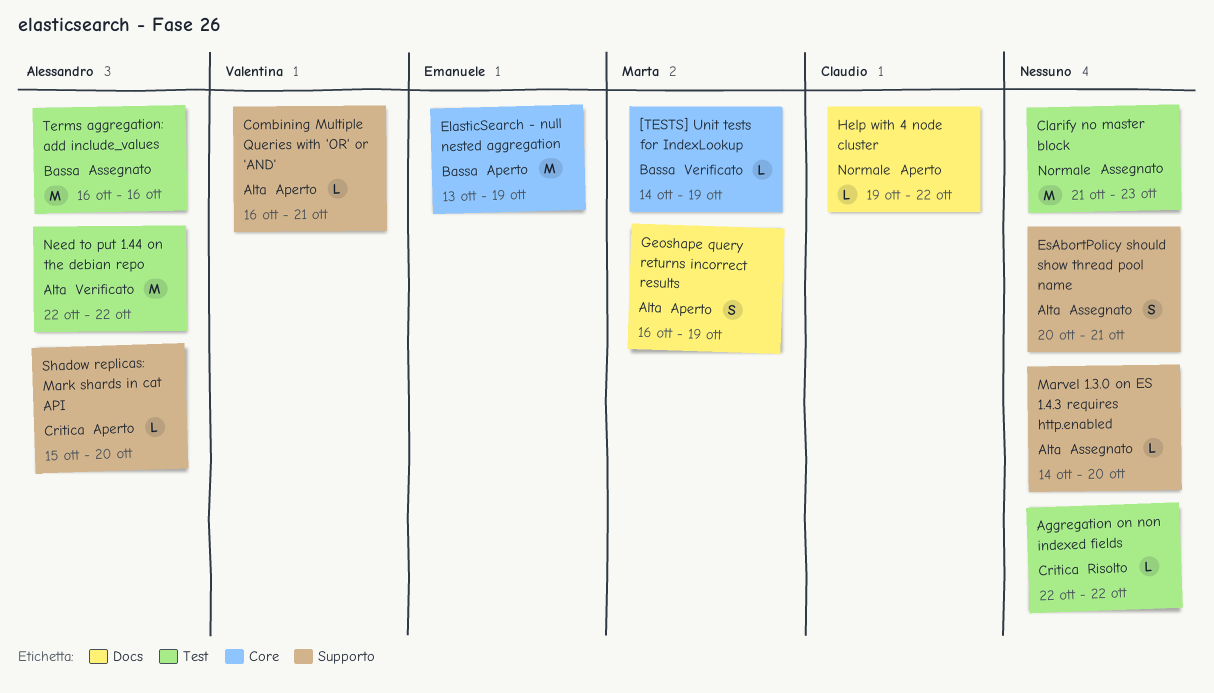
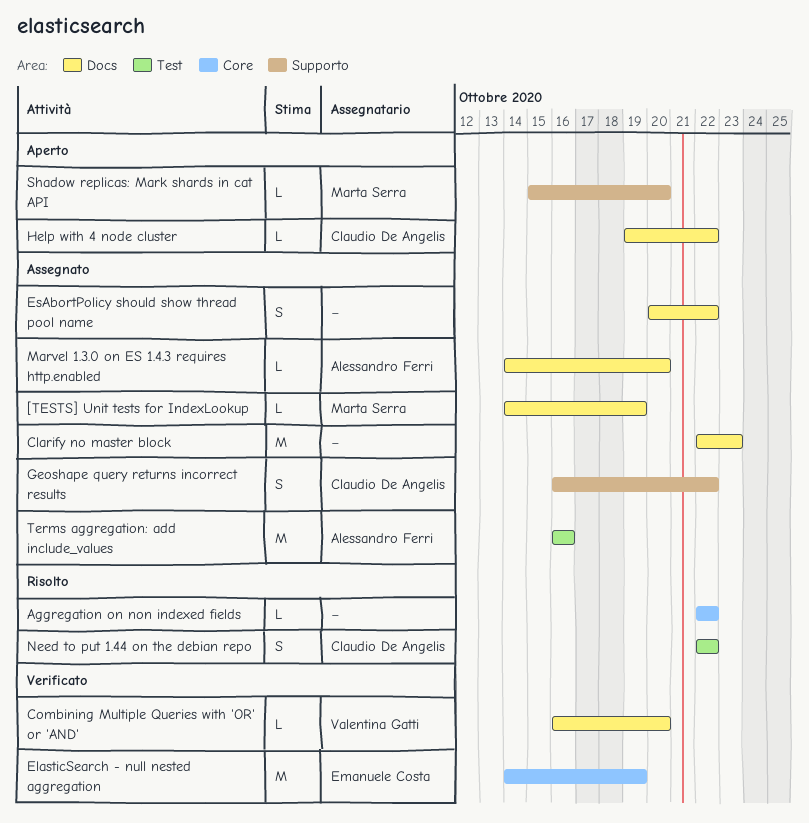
[TESTS] Unit tests for IndexLookup, status: Verificato -> Assegnato
[TESTS] Unit tests for IndexLookup, label: Core -> Docs
Aggregation on non indexed fields, label: Test -> Core
Clarify no master block, label: Test -> Docs
Clarify no master block, start: Oct 21 -> Oct 22
Combining Multiple Queries with 'OR' or 'AND', status: Aperto -> Verificato
Combining Multiple Queries with 'OR' or 'AND', label: Supporto -> Docs
Combining Multiple Queries with 'OR' or 'AND', due: Oct 21 -> Oct 20
ElasticSearch - null nested aggregation, status: Aperto -> Verificato
ElasticSearch - null nested aggregation, start: Oct 13 -> Oct 14
EsAbortPolicy should show thread pool name, label: Supporto -> Docs
EsAbortPolicy should show thread pool name, due: Oct 21 -> Oct 22
Geoshape query returns incorrect results, status: Aperto -> Assegnato
Geoshape query returns incorrect results, owner: Marta Serra -> Claudio De Angelis
Geoshape query returns incorrect results, label: Docs -> Supporto
Geoshape query returns incorrect results, due: Oct 19 -> Oct 22
Marvel 1.3.0 on ES 1.4.3 requires http.enabled, owner: none -> Alessandro Ferri
Marvel 1.3.0 on ES 1.4.3 requires http.enabled, label: Supporto -> Docs
Need to put 1.44 on the debian repo, status: Verificato -> Risolto
Need to put 1.44 on the debian repo, owner: Alessandro Ferri -> Claudio De Angelis
Need to put 1.44 on the debian repo, estimate: M -> S
Shadow replicas: Mark shards in cat API, owner: Alessandro Ferri -> Marta Serra

